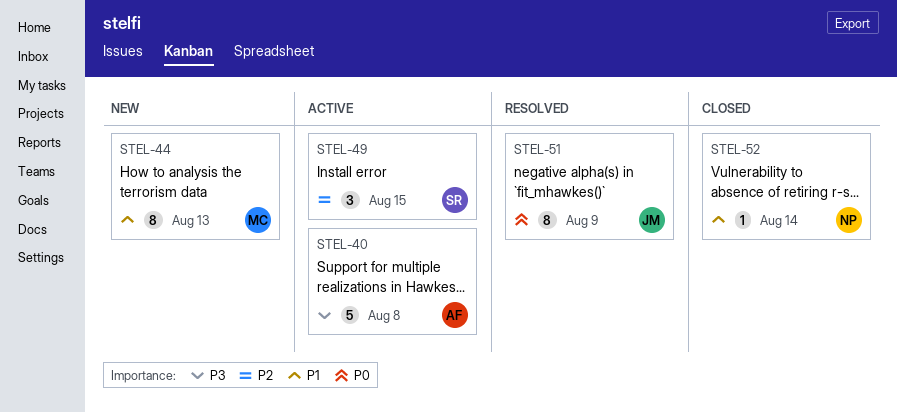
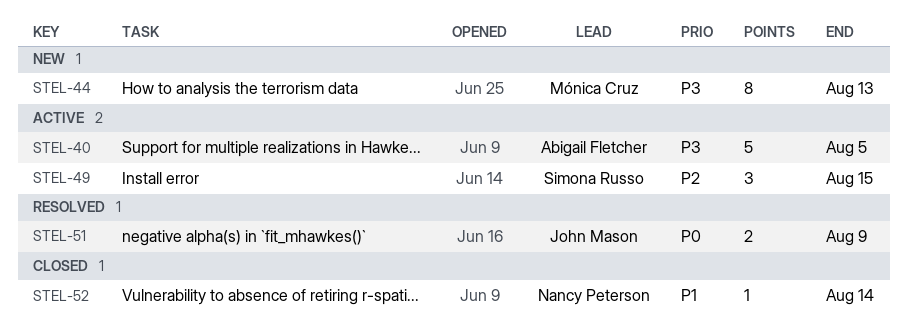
STEL-40, due: Aug 8 -> Aug 5
STEL-44, priority: P1 -> P3
STEL-51, estimate: 8 -> 2

